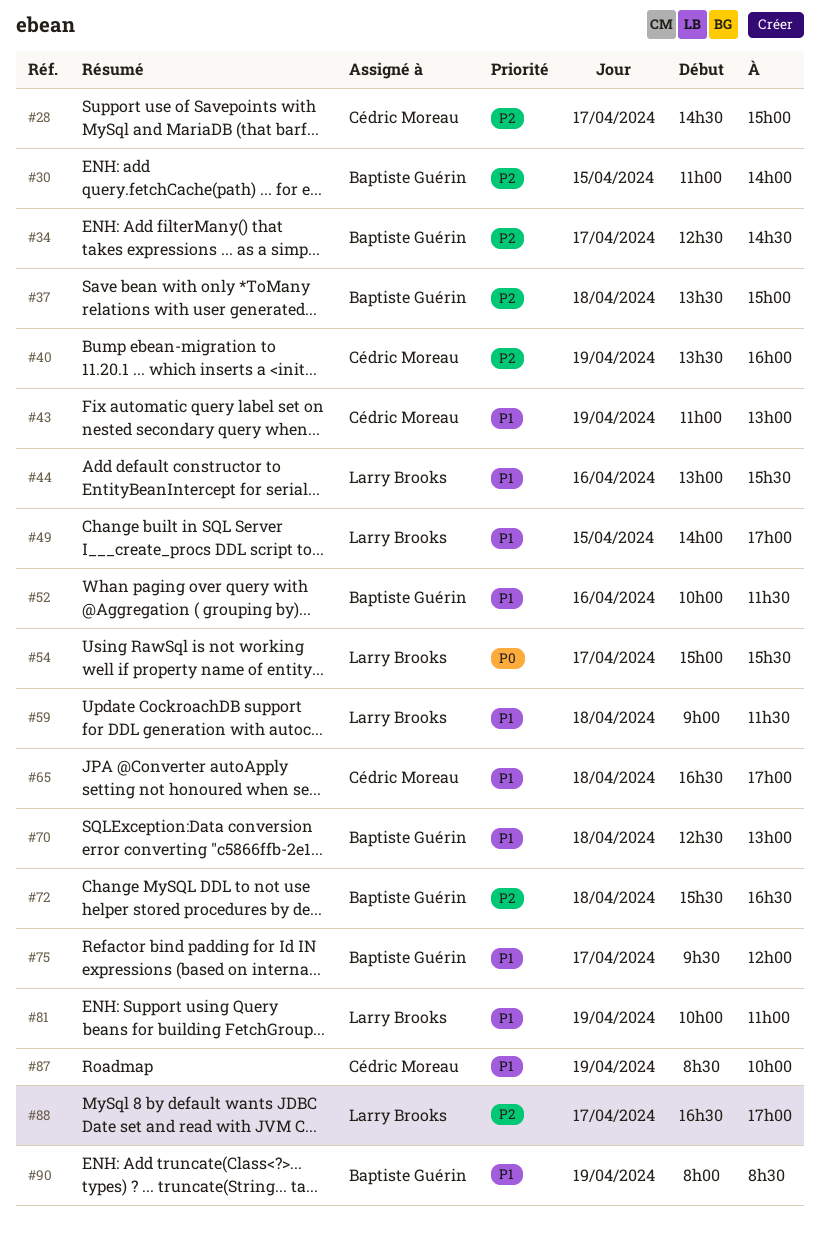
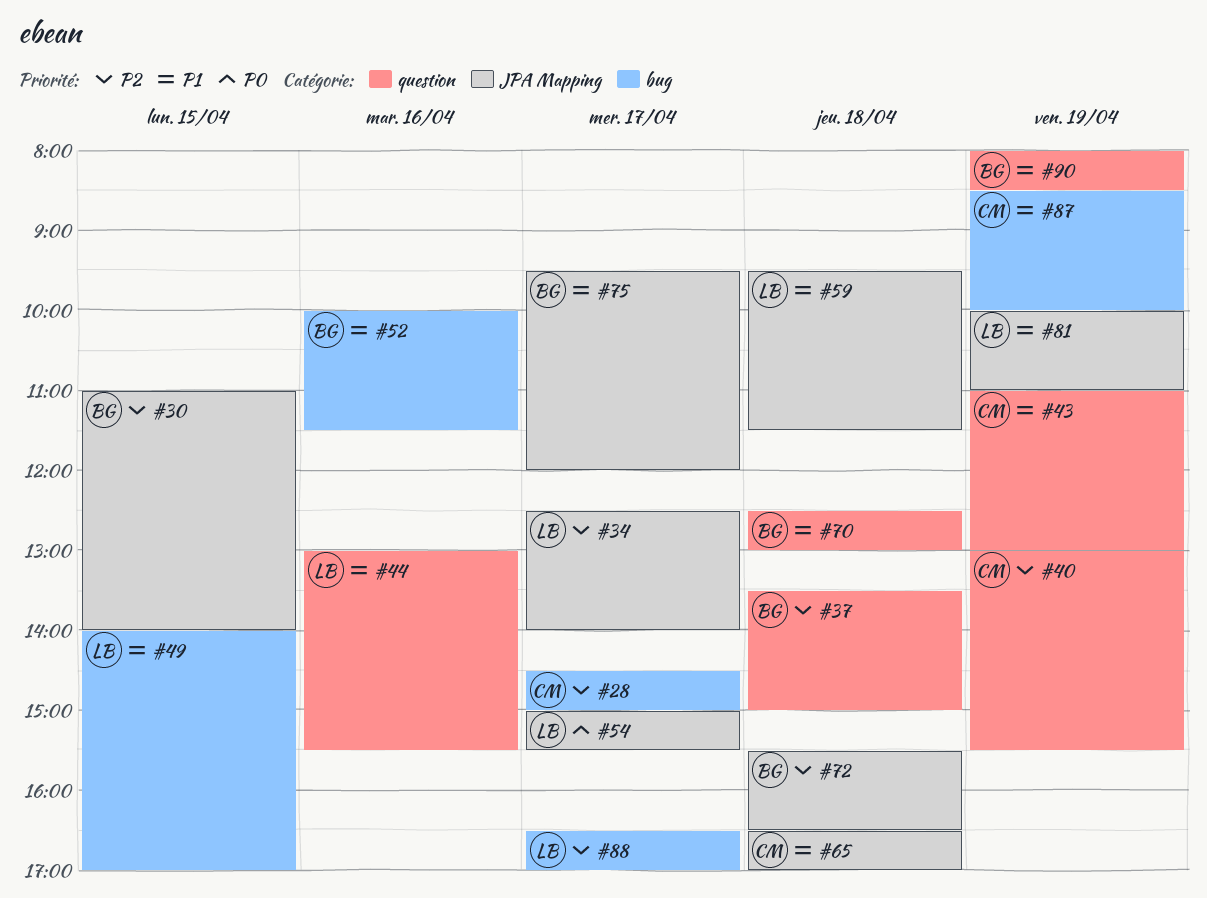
#34, owner: Baptiste Guérin -> Larry Brooks
#34, ends: 14:30 -> 14:00
#40, begins: 13:30 -> 13:00
#40, ends: 16:00 -> 15:30
#59, begins: 09:00 -> 09:30

